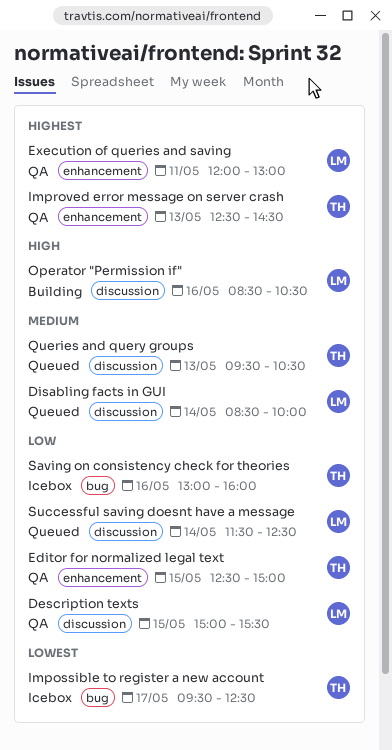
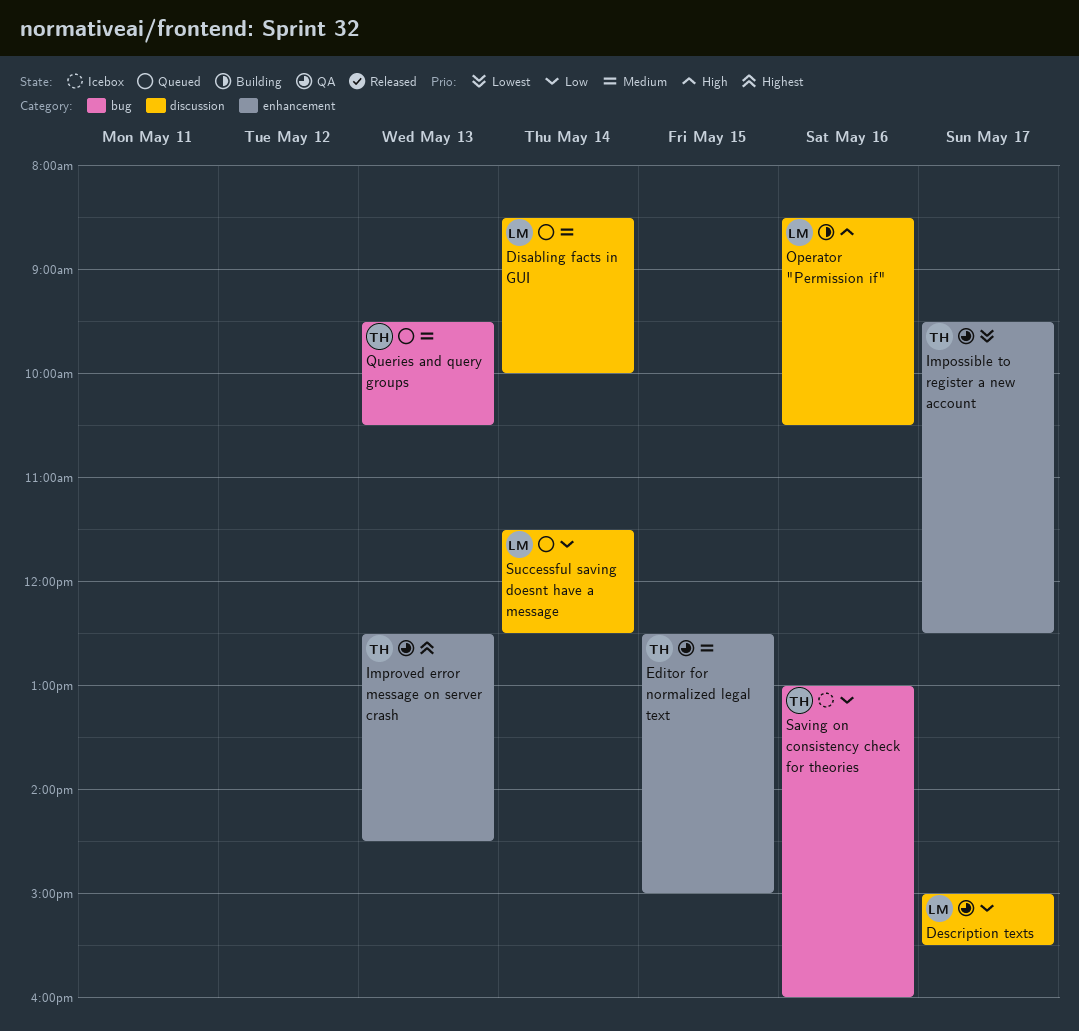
Description texts, day: May 15 -> May 17
Editor for normalized legal text, priority: Low -> Medium
Execution of queries and saving: present -> none
Impossible to register a new account, status: Icebox -> QA
Impossible to register a new account, label: bug -> enhancement
Queries and query groups, label: discussion -> bug

